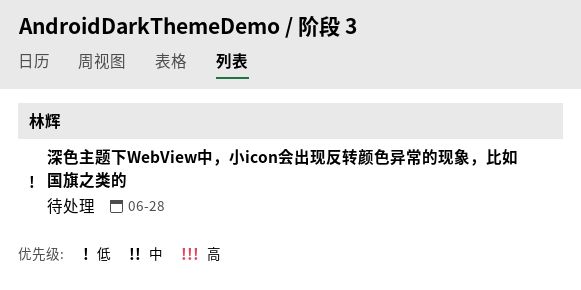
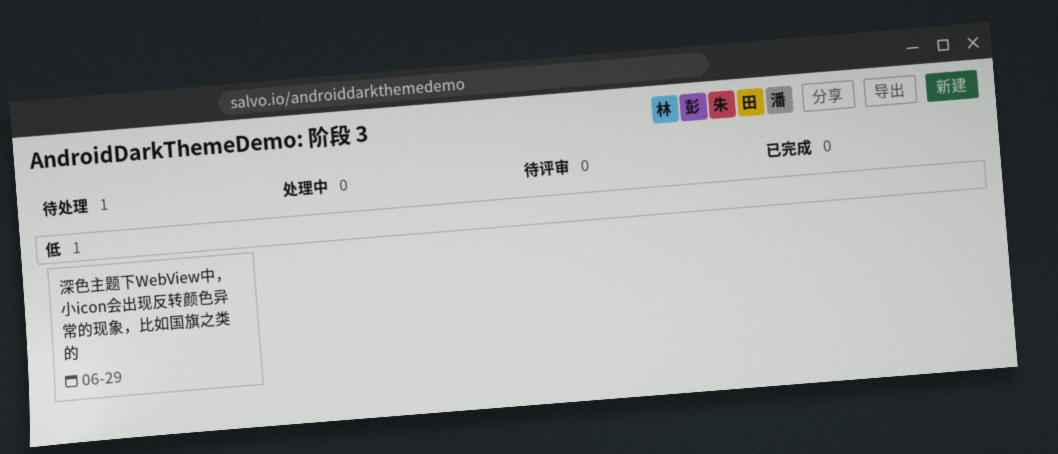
深色主题下WebView中，小icon会出现反转颜色异常的现象，比如国旗之类的, due: Jun 28 -> Jun 29

